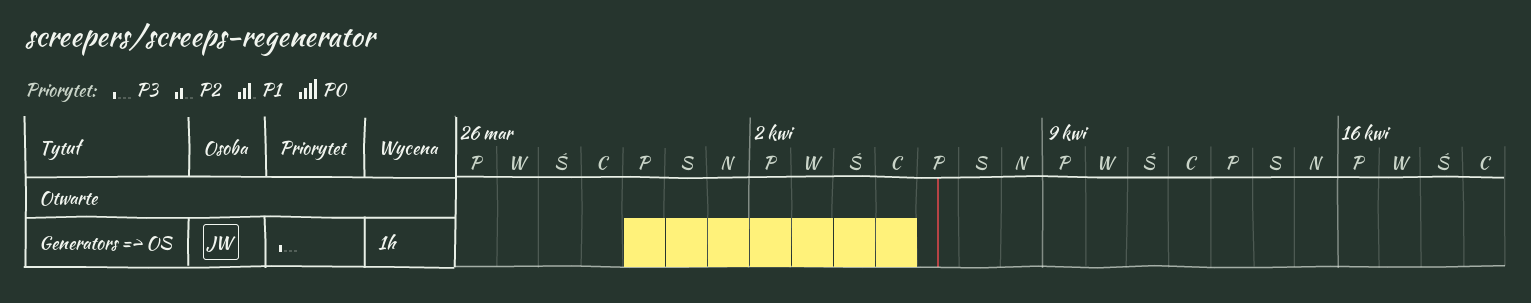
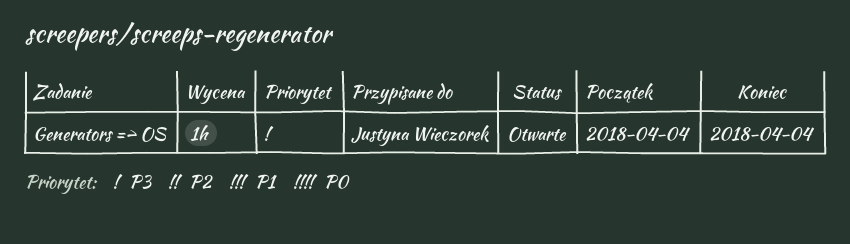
Generators => OS, start: Mar 30 -> Apr 4
Generators => OS, due: Apr 5 -> Apr 4

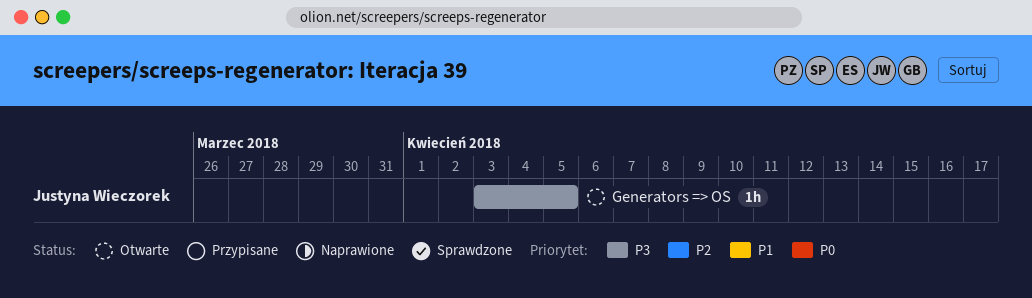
Generators => OS, start: Apr 4 -> Apr 3
Generators => OS, due: Apr 4 -> Apr 5

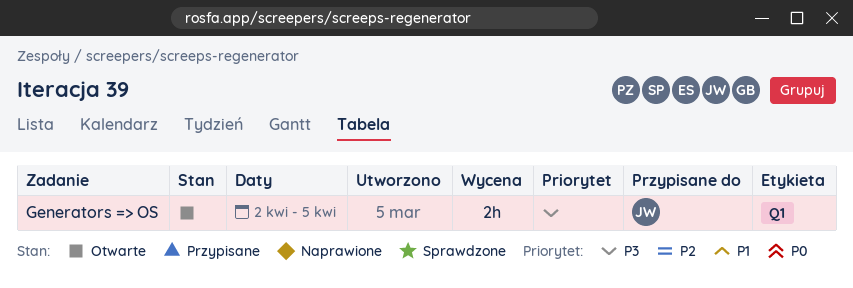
Generators => OS, estimate: 1h -> 2h
Generators => OS, start: Apr 3 -> Apr 2

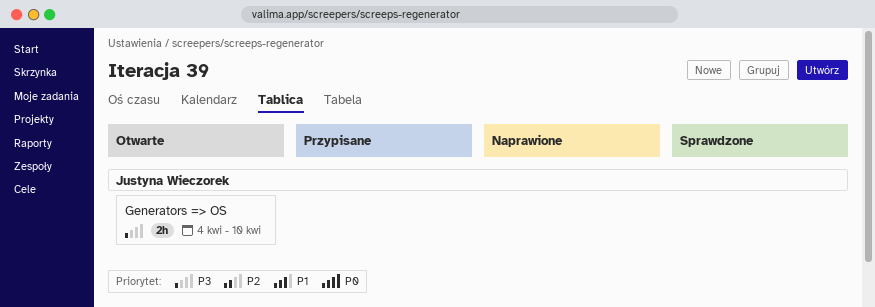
Generators => OS, start: Apr 2 -> Apr 4
Generators => OS, due: Apr 5 -> Apr 10

